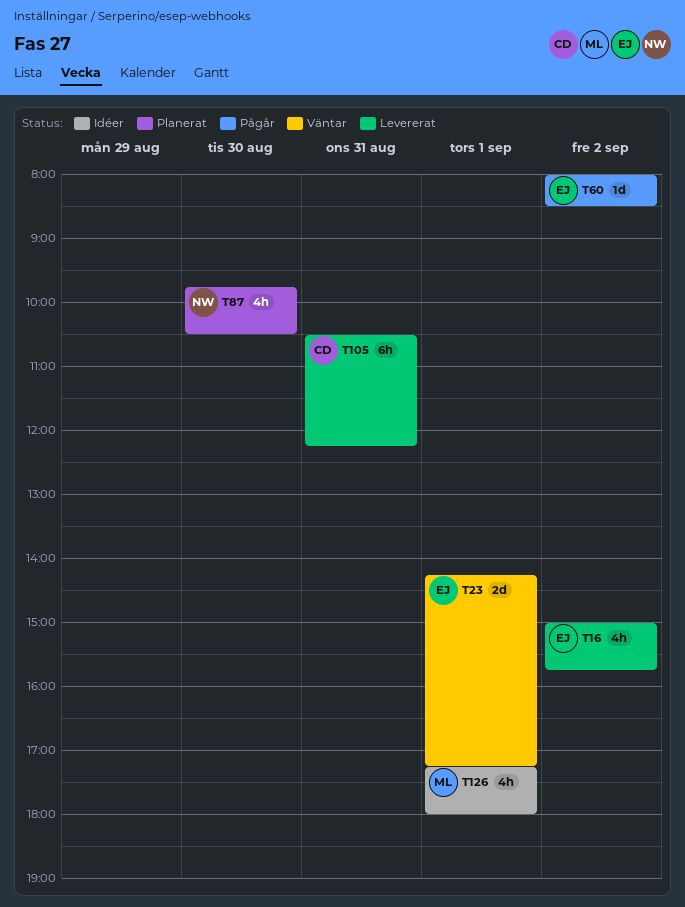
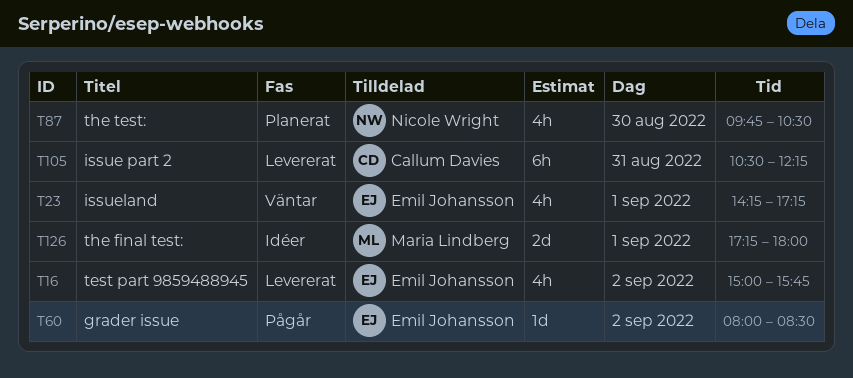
T23, estimate: 2d -> 4h
T126, estimate: 4h -> 2d

